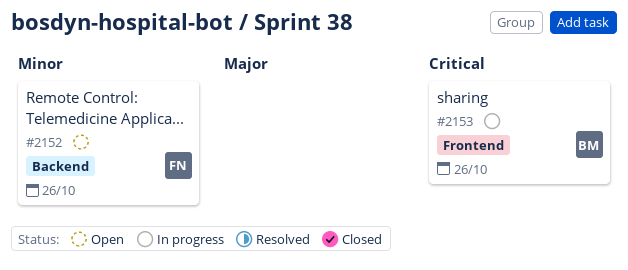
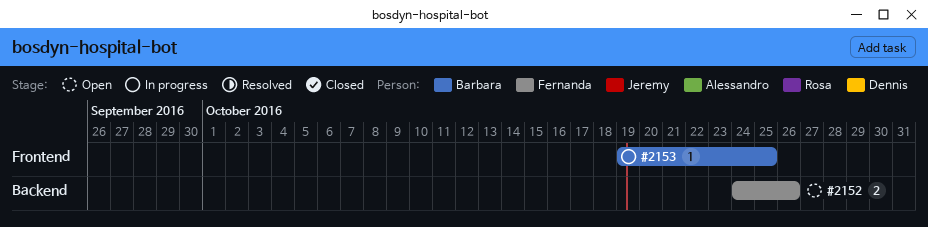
#2153, due: Oct 26 -> Oct 25

